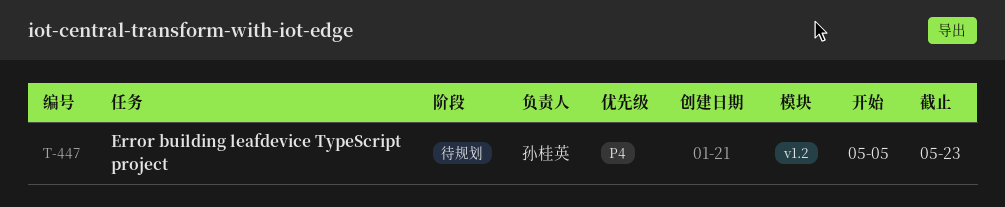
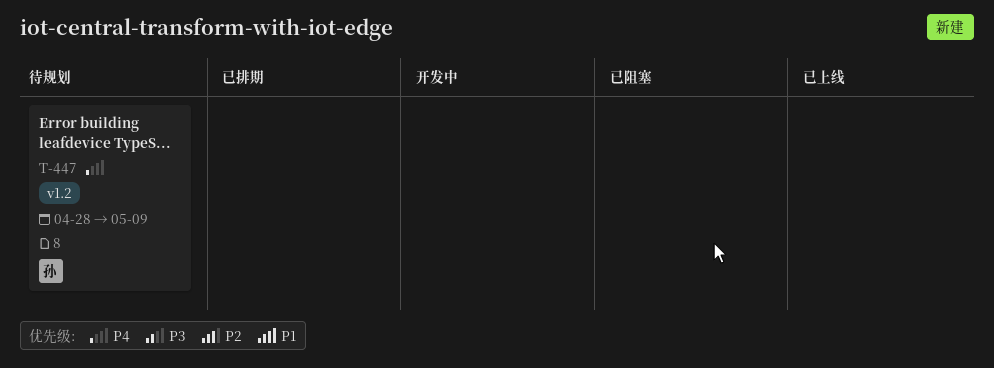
T-447, start: May 5 -> Apr 28
T-447, due: May 23 -> May 9

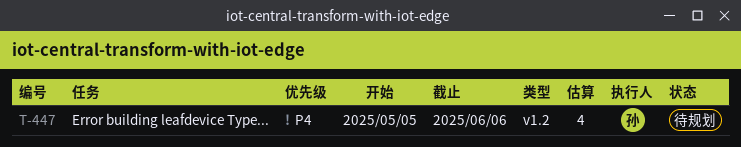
T-447, start: Apr 28 -> May 5
T-447, due: May 9 -> Jun 6

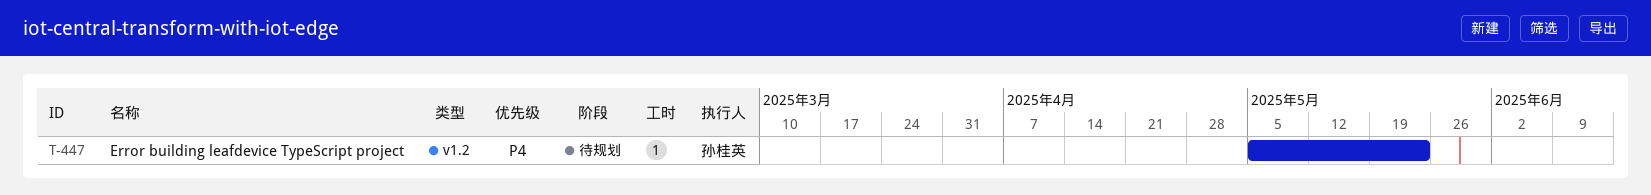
T-447, estimate: 4 -> 1
T-447, due: Jun 6 -> May 23

